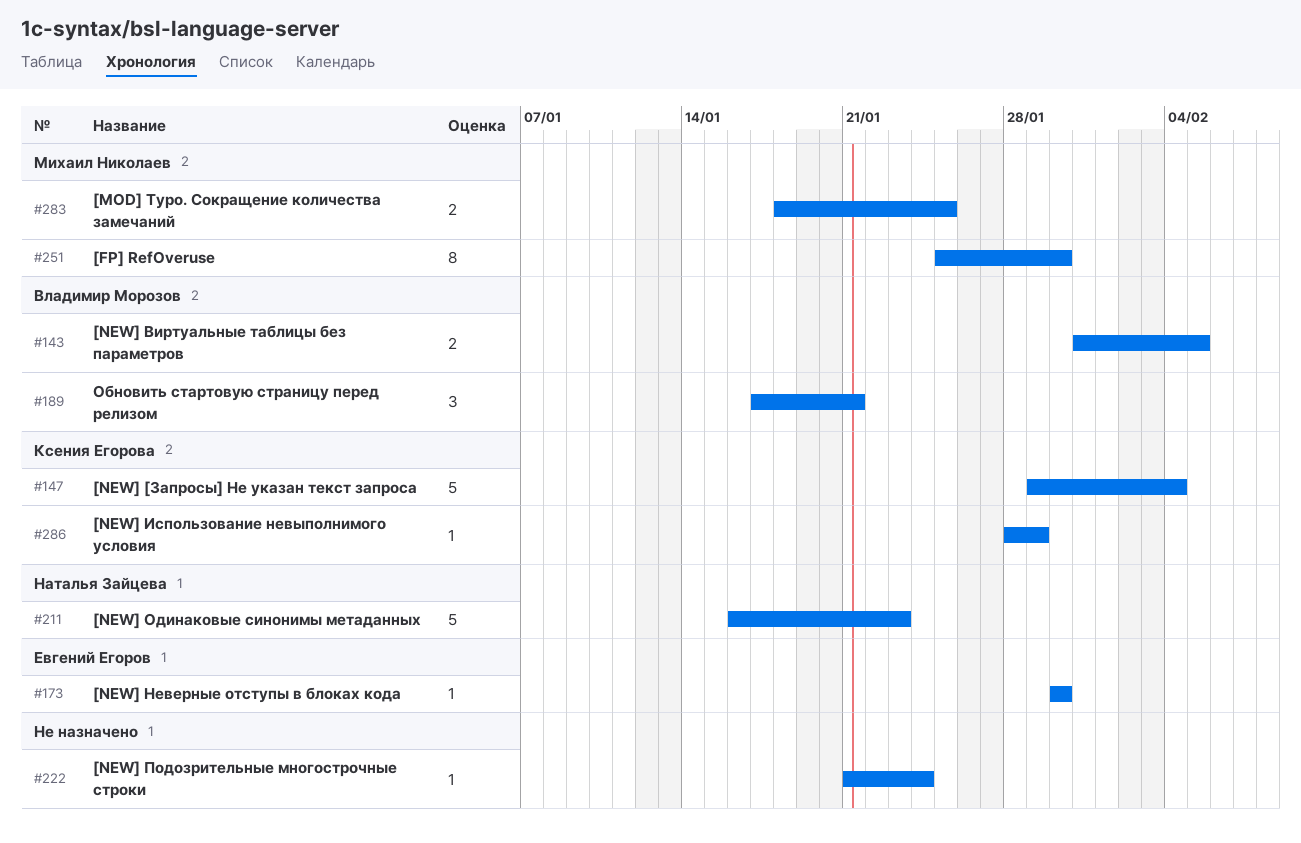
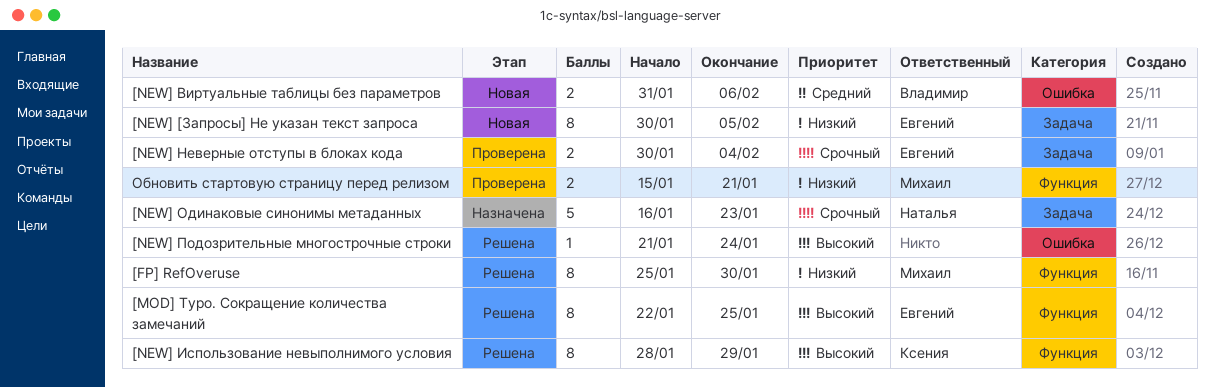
[MOD] Typo. Сокращение количества замечаний, owner: Михаил Николаев -> Евгений Егоров
[MOD] Typo. Сокращение количества замечаний, estimate: 2 -> 8
[MOD] Typo. Сокращение количества замечаний, start: Jan 18 -> Jan 22
[NEW] [Запросы] Не указан текст запроса, owner: Ксения Егорова -> Евгений Егоров
[NEW] [Запросы] Не указан текст запроса, estimate: 5 -> 8
[NEW] [Запросы] Не указан текст запроса, start: Jan 29 -> Jan 30
[NEW] [Запросы] Не указан текст запроса, due: Feb 4 -> Feb 5
[NEW] Виртуальные таблицы без параметров, due: Feb 5 -> Feb 6
[NEW] Использование невыполнимого условия, estimate: 1 -> 8
[NEW] Неверные отступы в блоках кода, estimate: 1 -> 2
[NEW] Неверные отступы в блоках кода, due: Jan 30 -> Feb 4
Обновить стартовую страницу перед релизом, owner: Владимир Морозов -> Михаил Николаев
Обновить стартовую страницу перед релизом, estimate: 3 -> 2
Обновить стартовую страницу перед релизом, start: Jan 17 -> Jan 15

